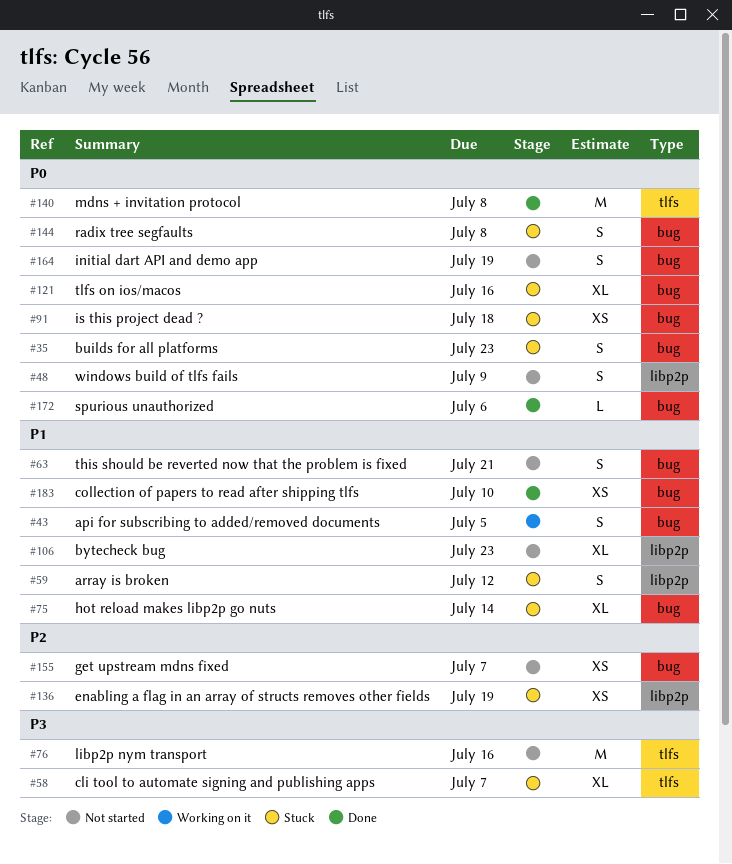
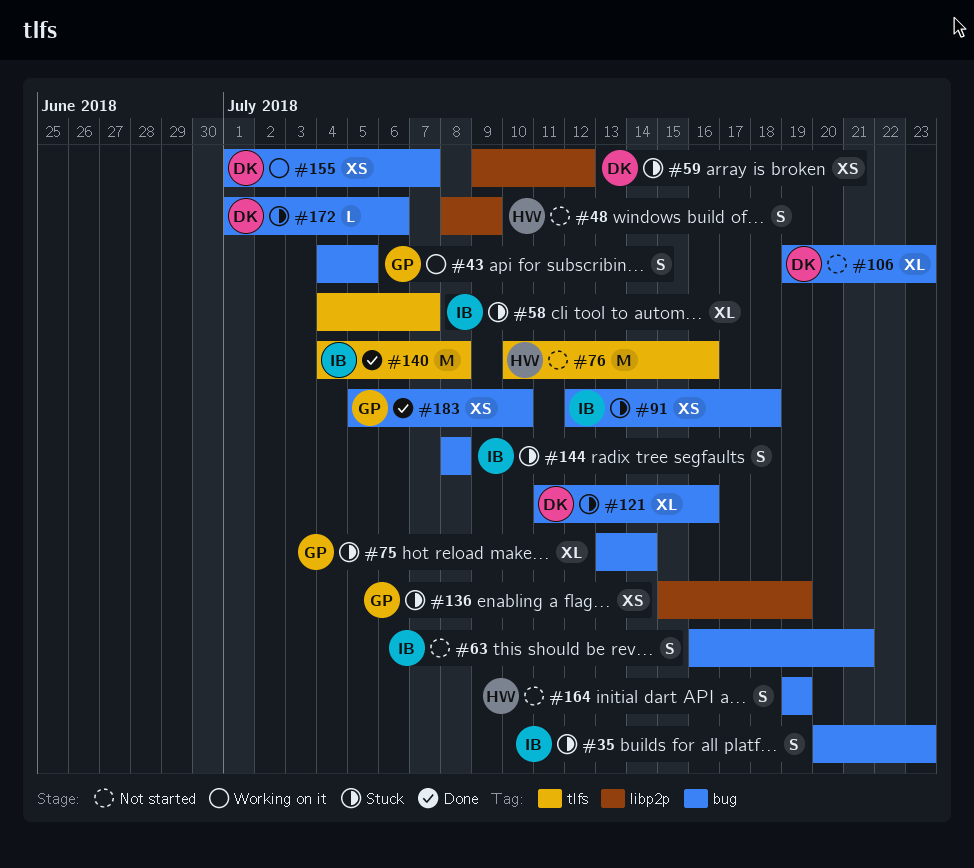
#59, estimate: S -> XS
#106, label: libp2p -> bug
#155, status: Not started -> Working on it
#172, status: Done -> Stuck

